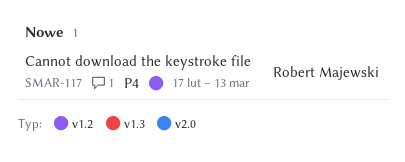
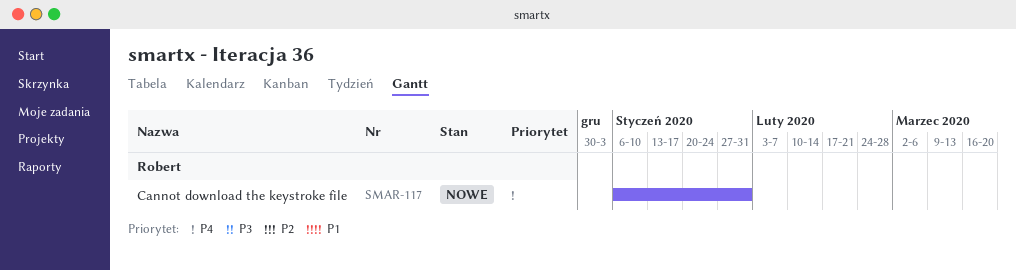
SMAR-117, start: Feb 17 -> Jan 6
SMAR-117, due: Mar 13 -> Jan 31

